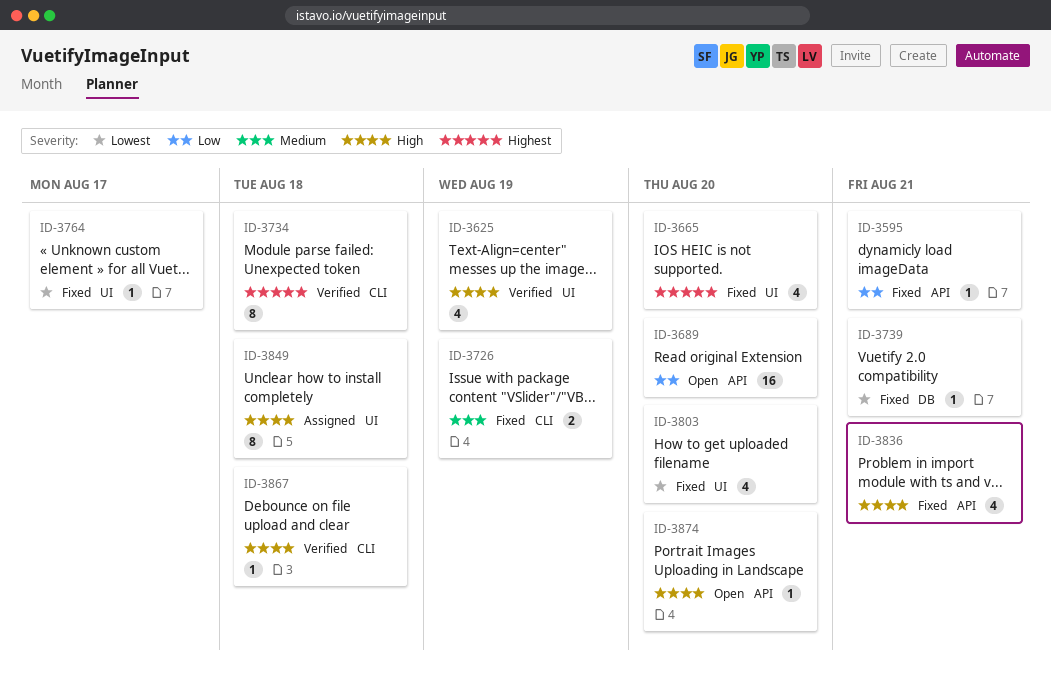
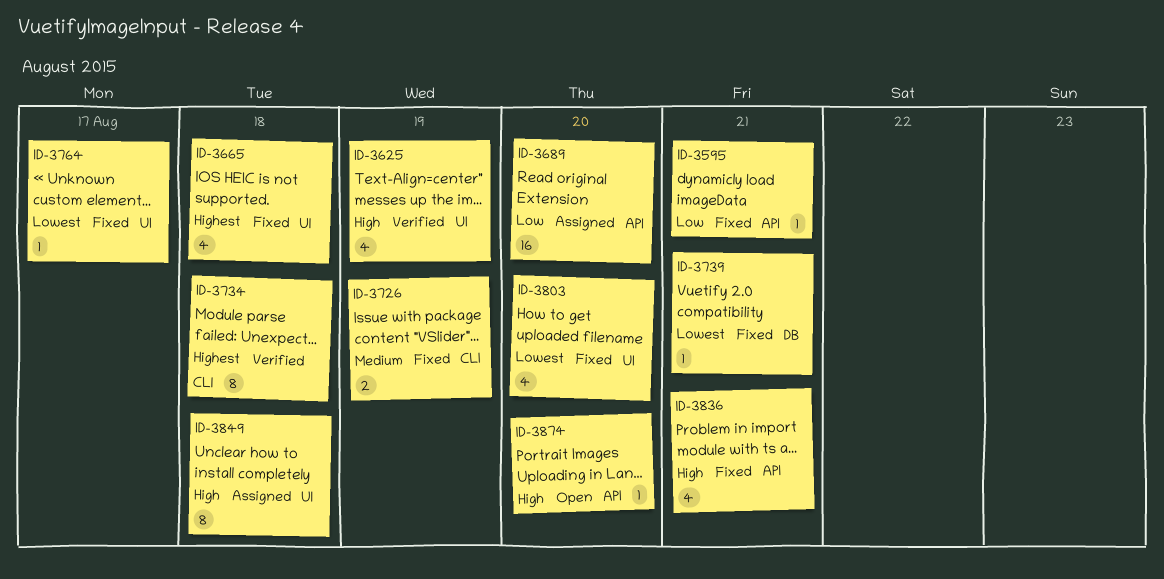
ID-3665, due: Aug 20 -> Aug 18
ID-3689, status: Open -> Assigned
ID-3867: present -> none

